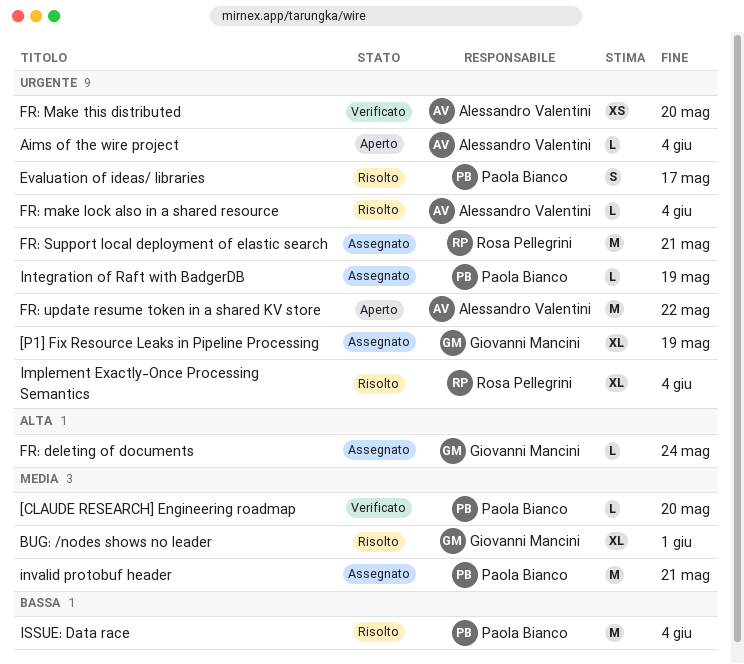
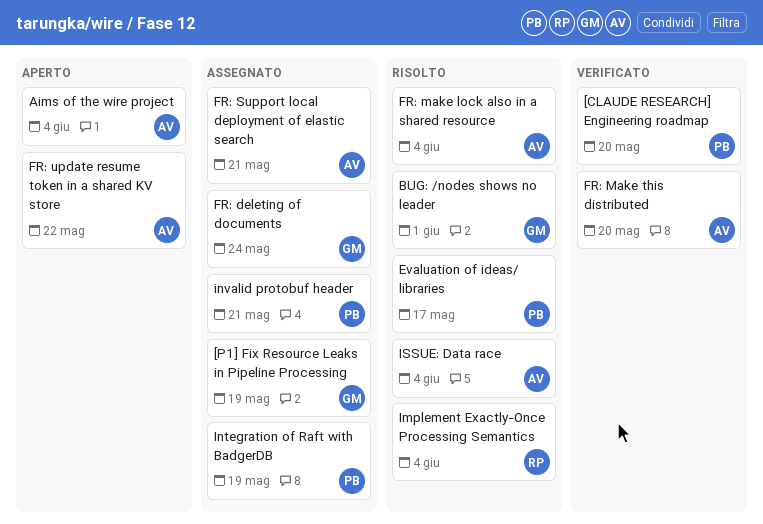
FR: Support local deployment of elastic search, owner: Rosa Pellegrini -> Alessandro Valentini
ISSUE: Data race, owner: Paola Bianco -> Alessandro Valentini

